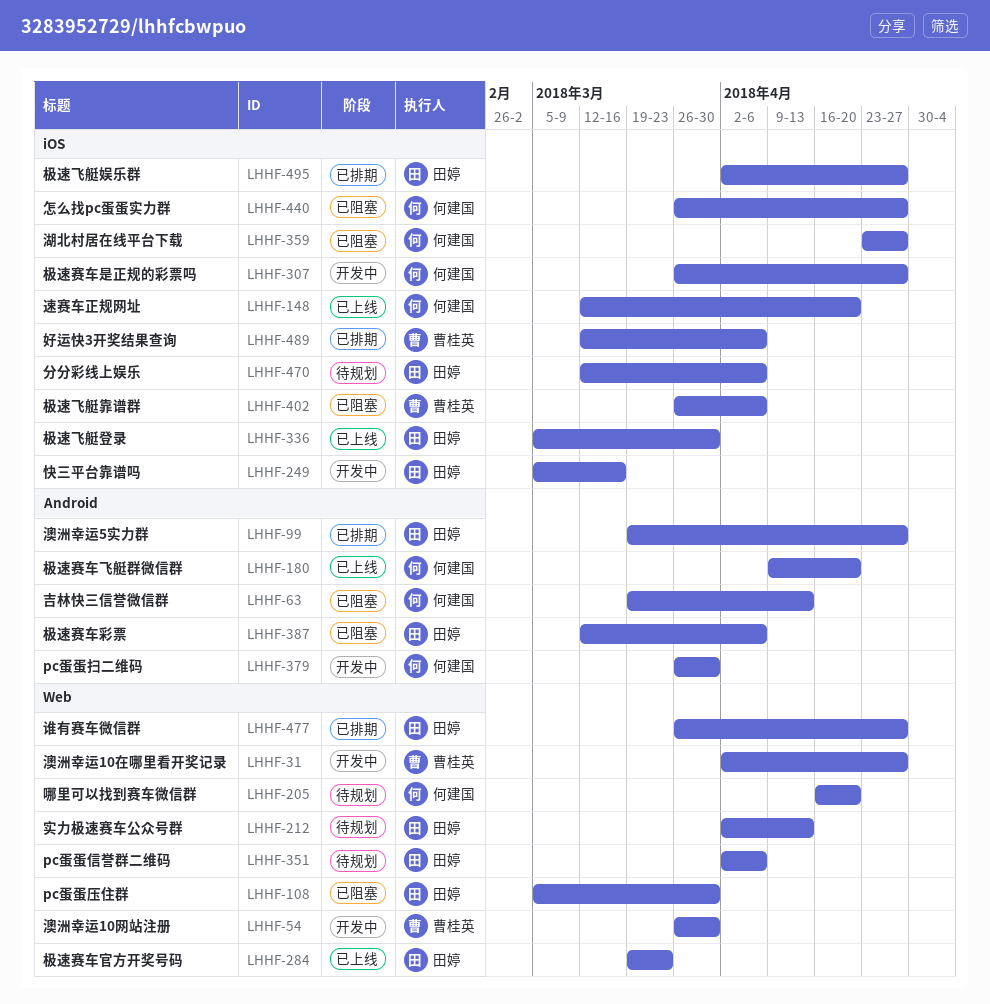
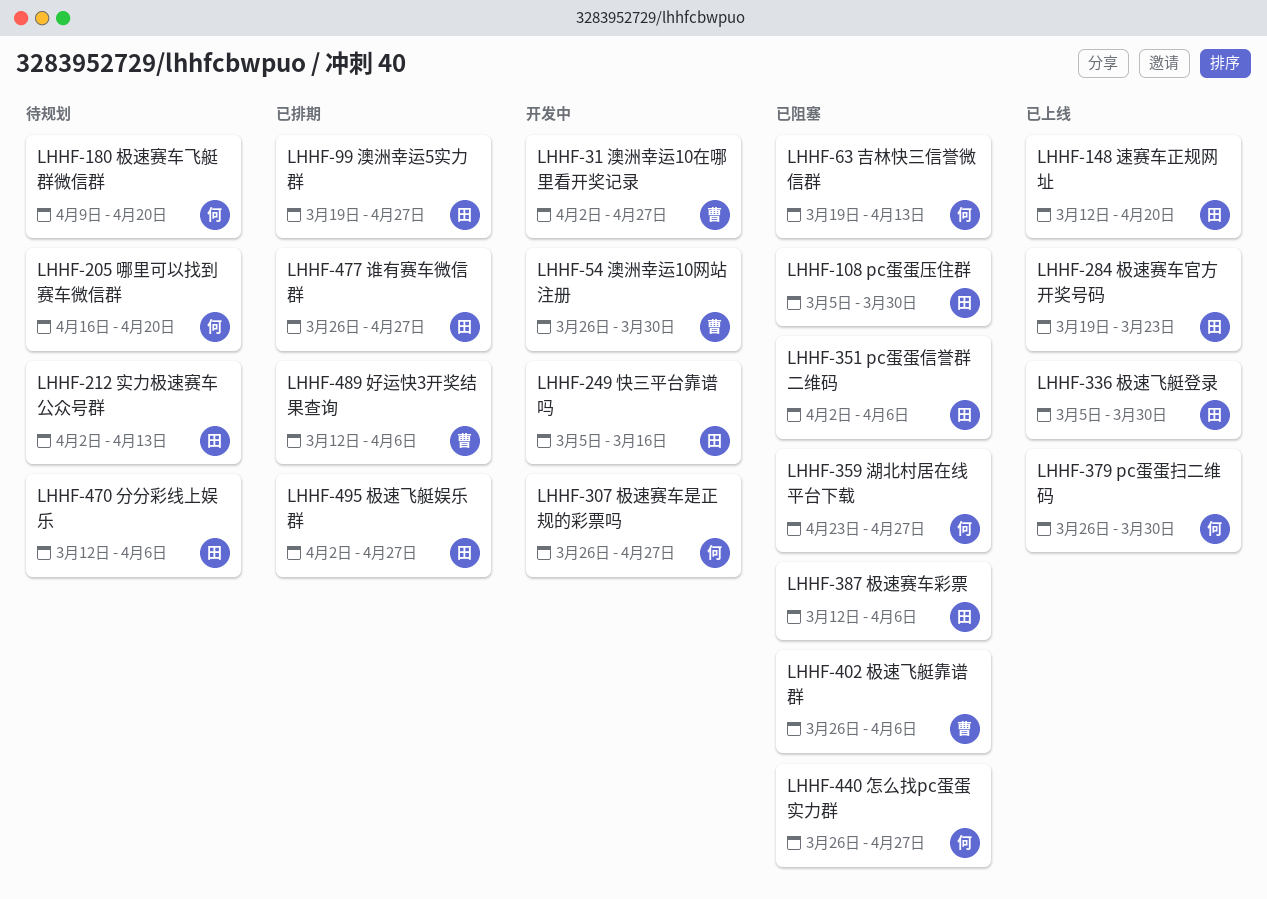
LHHF-148, owner: 何建国 -> 田婷
LHHF-180, status: 已上线 -> 待规划
LHHF-351, status: 待规划 -> 已阻塞
LHHF-379, status: 开发中 -> 已上线

